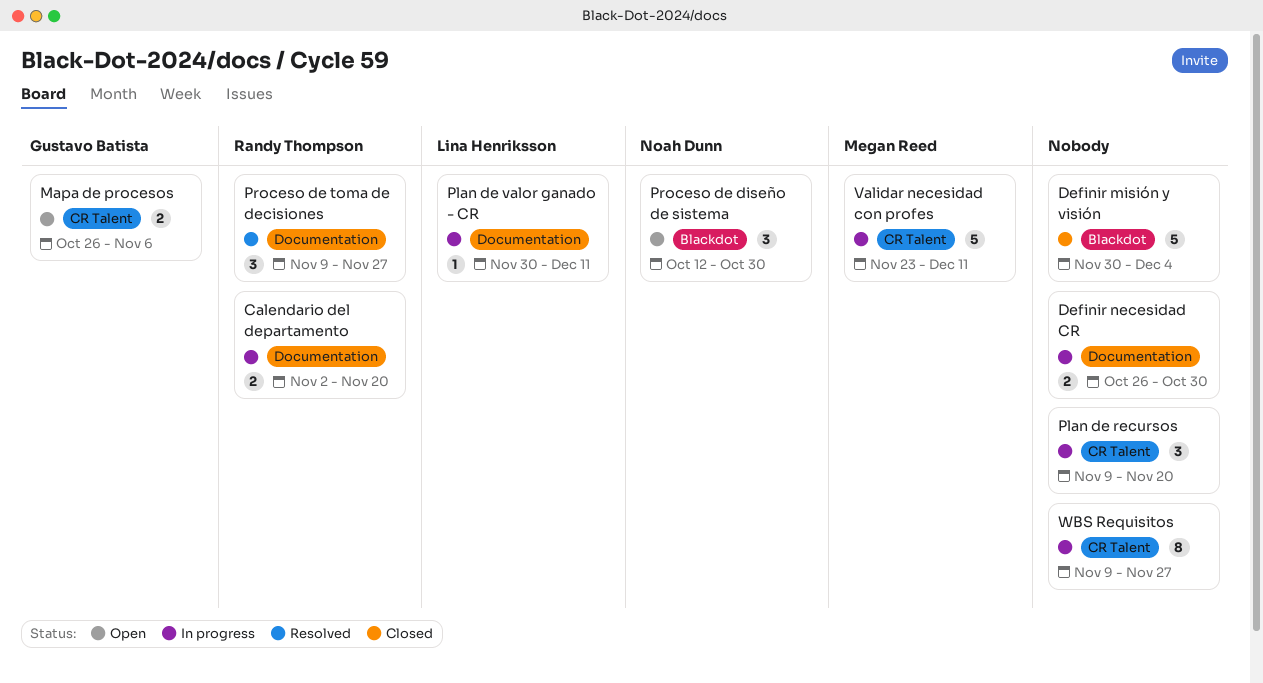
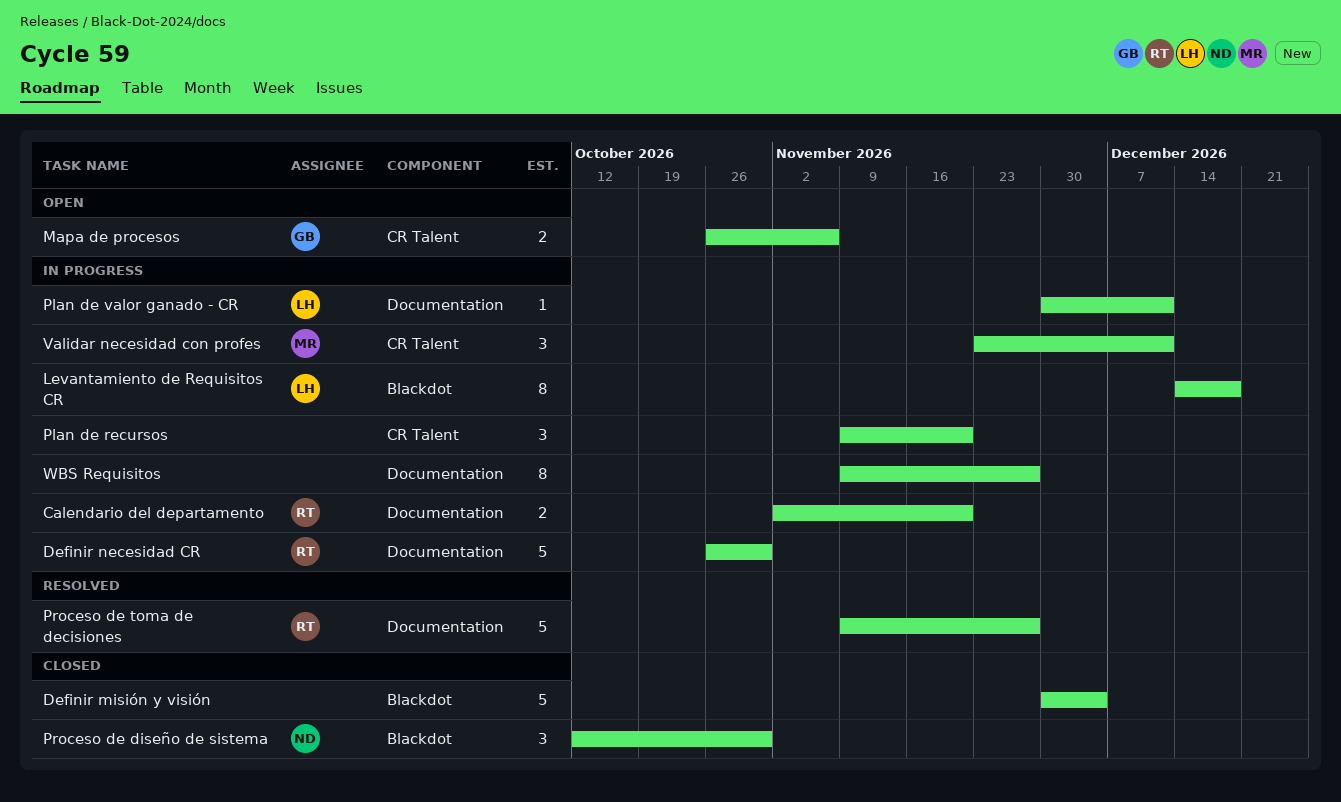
Definir necesidad CR, owner: none -> Randy Thompson
Definir necesidad CR, estimate: 2 -> 5
Levantamiento de Requisitos CR: none -> present
Proceso de diseño de sistema, status: Open -> Closed
Proceso de toma de decisiones, estimate: 3 -> 5
Validar necesidad con profes, estimate: 5 -> 3
WBS Requisitos, label: CR Talent -> Documentation

